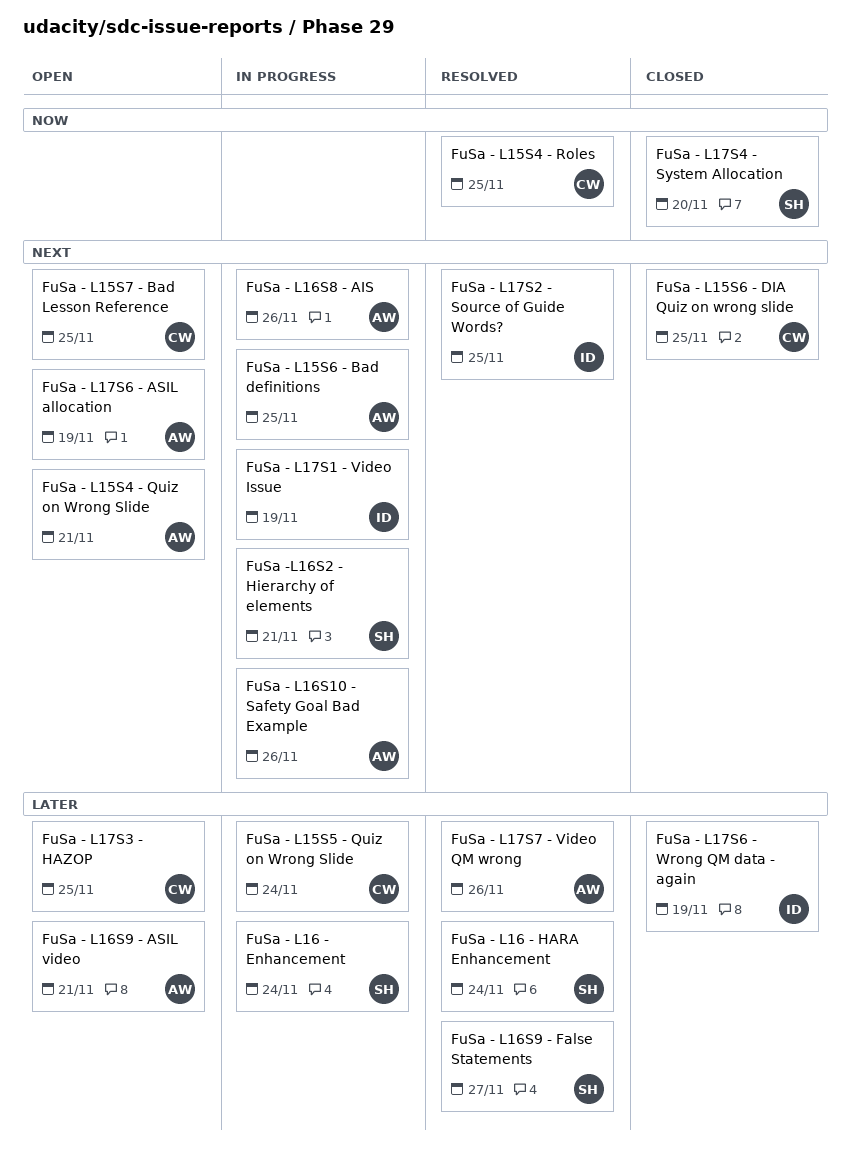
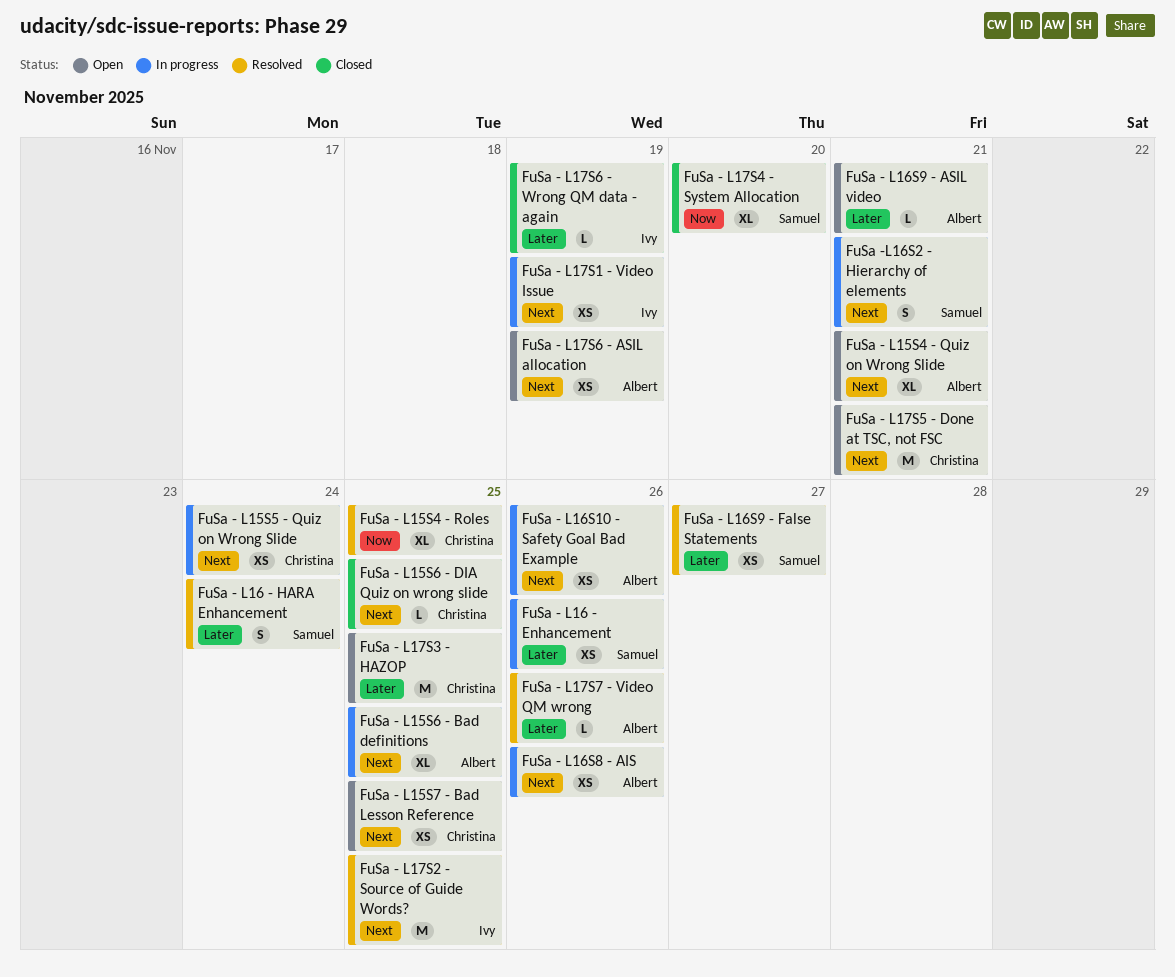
FuSa - L15S5 - Quiz on Wrong Slide, priority: Later -> Next
FuSa - L16 - Enhancement, due: Nov 24 -> Nov 26
FuSa - L17S5 - Done at TSC, not FSC: none -> present

